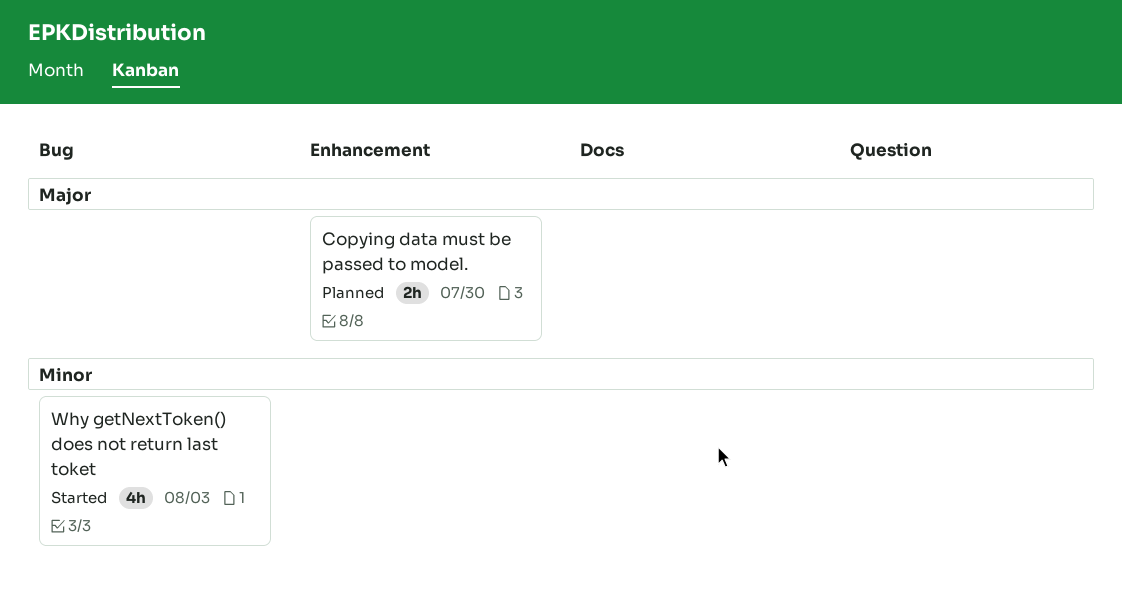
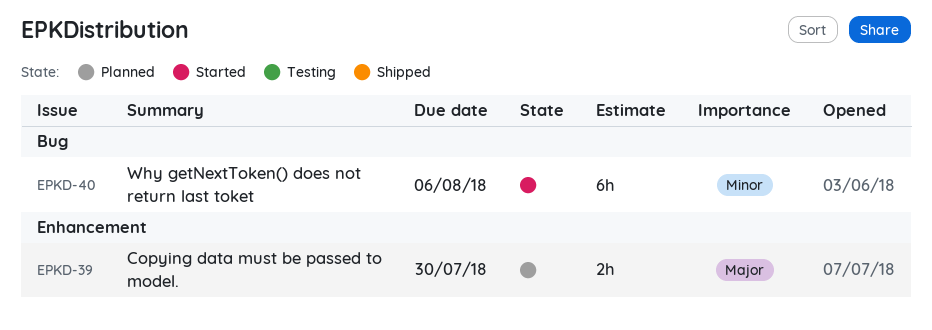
Why getNextToken() does not return last toket, estimate: 4h -> 6h
Why getNextToken() does not return last toket, due: Aug 3 -> Aug 6

